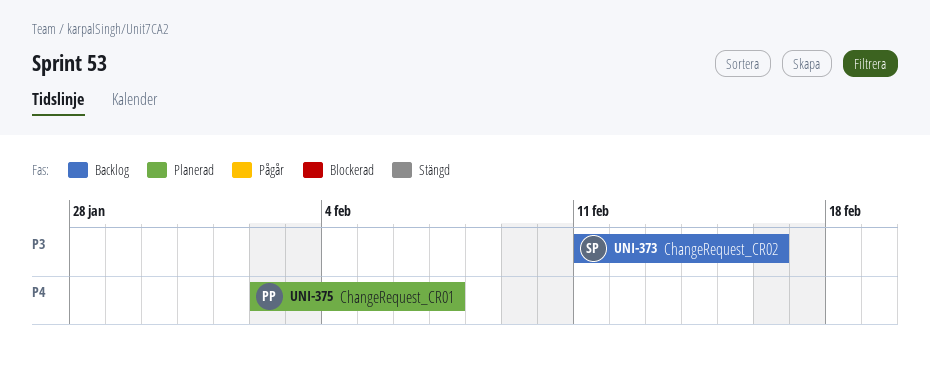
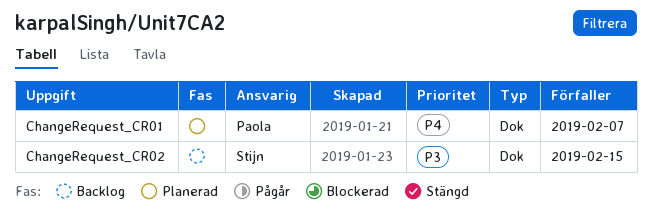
ChangeRequest_CR02, due: Feb 16 -> Feb 15

